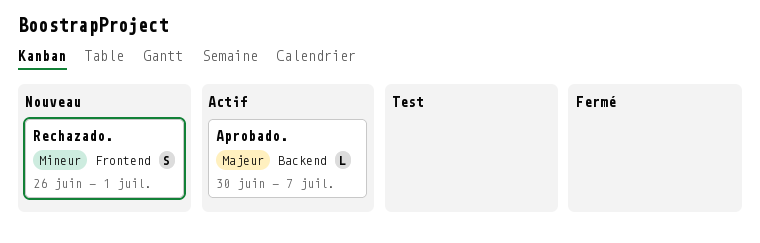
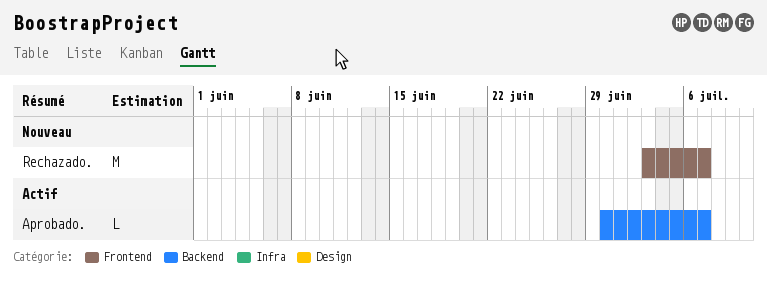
Rechazado., estimate: S -> M
Rechazado., start: Jun 26 -> Jul 3
Rechazado., due: Jul 1 -> Jul 7

